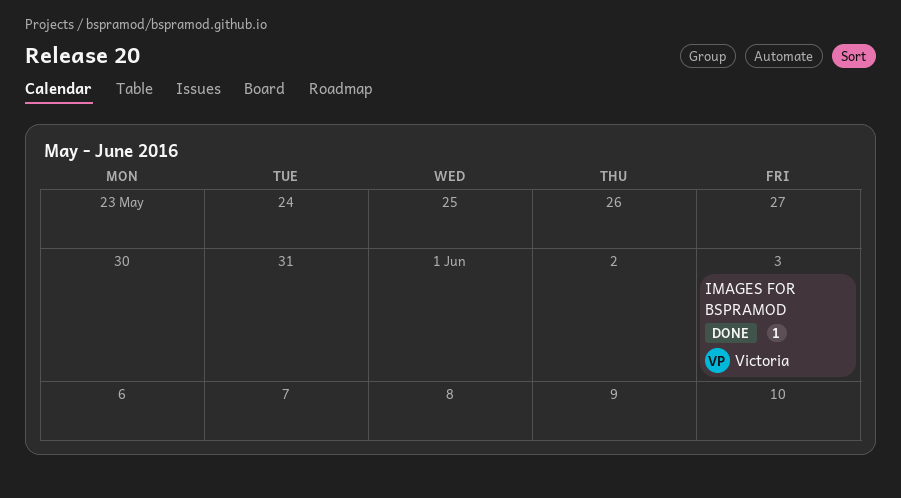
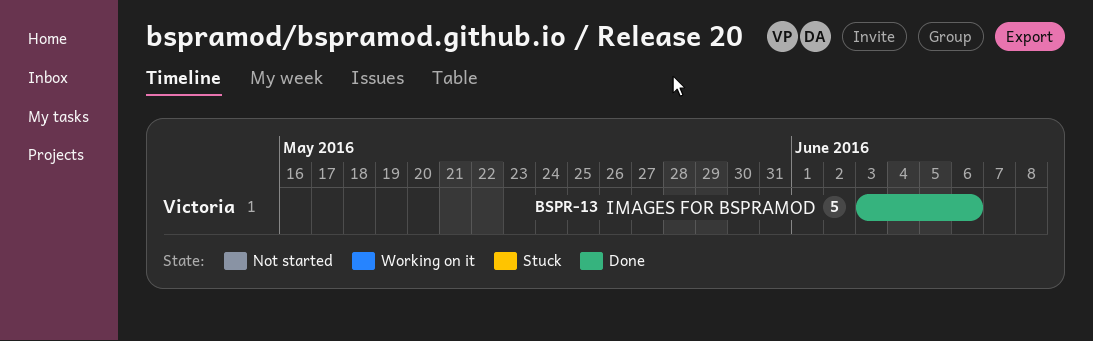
IMAGES FOR BSPRAMOD, estimate: 1 -> 5
IMAGES FOR BSPRAMOD, due: Jun 3 -> Jun 6

